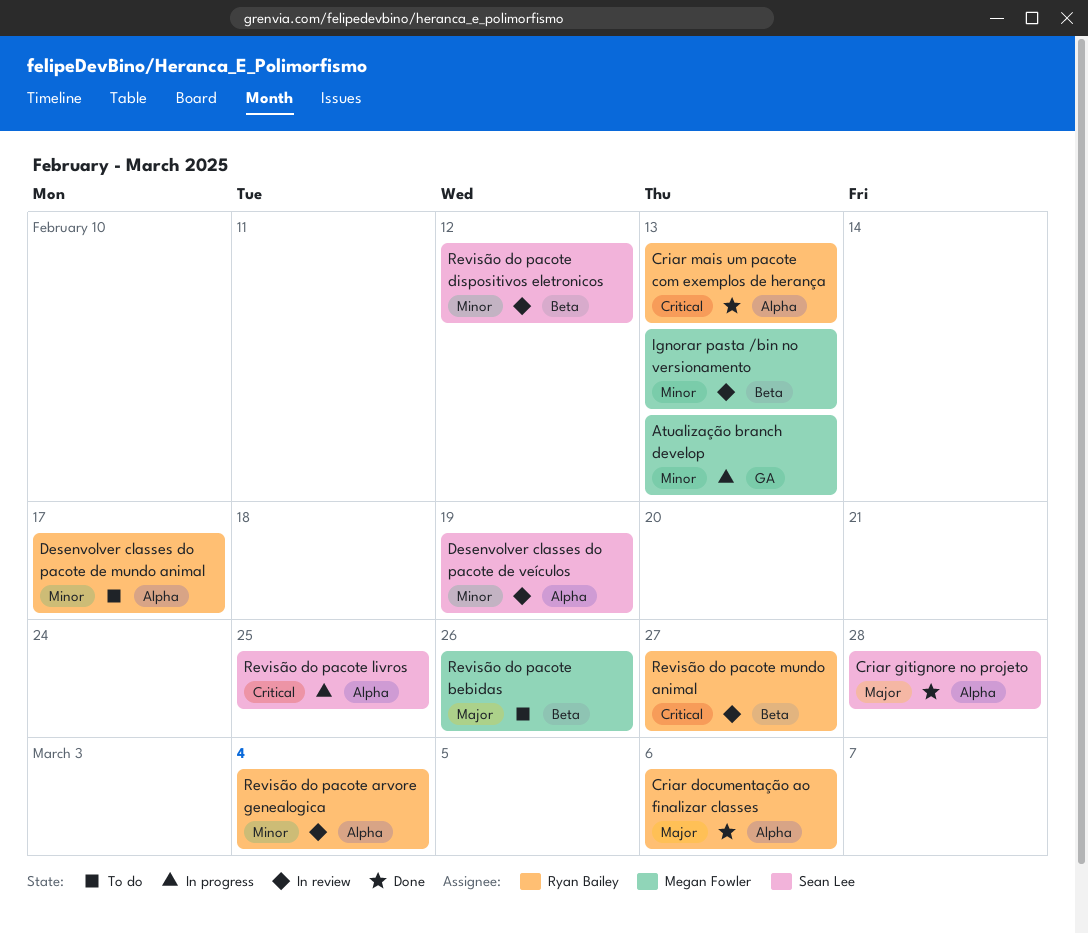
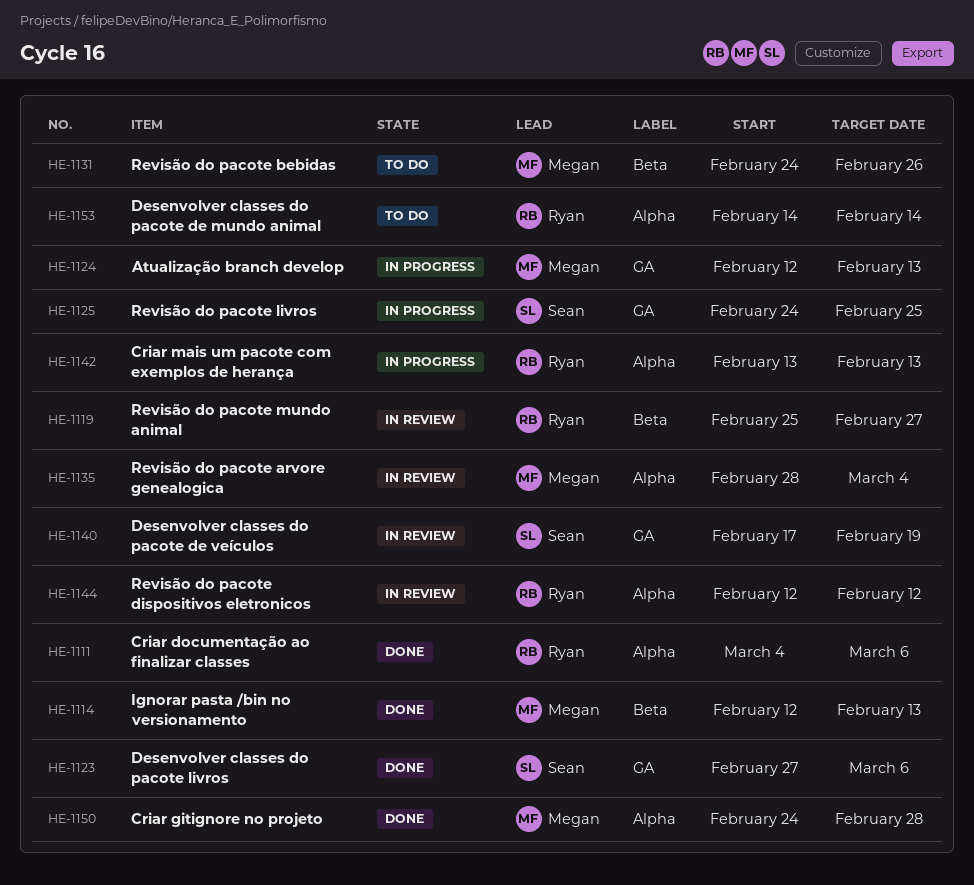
Criar gitignore no projeto, owner: Sean Lee -> Megan Fowler
Criar mais um pacote com exemplos de herança, status: Done -> In progress
Desenvolver classes do pacote de mundo animal, due: Feb 17 -> Feb 14
Desenvolver classes do pacote de veículos, label: Alpha -> GA
Desenvolver classes do pacote livros: none -> present
Ignorar pasta /bin no versionamento, status: In review -> Done
Revisão do pacote arvore genealogica, owner: Ryan Bailey -> Megan Fowler
Revisão do pacote dispositivos eletronicos, owner: Sean Lee -> Ryan Bailey
Revisão do pacote dispositivos eletronicos, label: Beta -> Alpha
Revisão do pacote livros, label: Alpha -> GA

